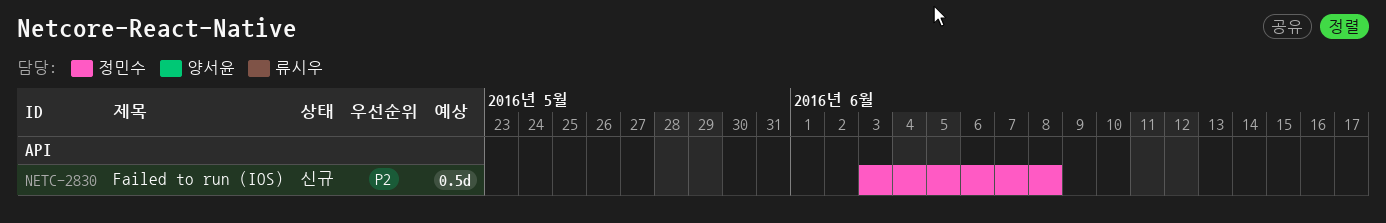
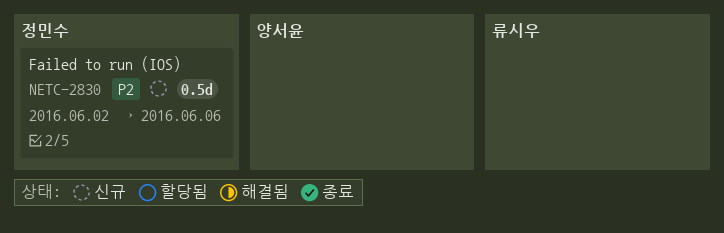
NETC-2830, start: Jun 3 -> Jun 2
NETC-2830, due: Jun 8 -> Jun 6

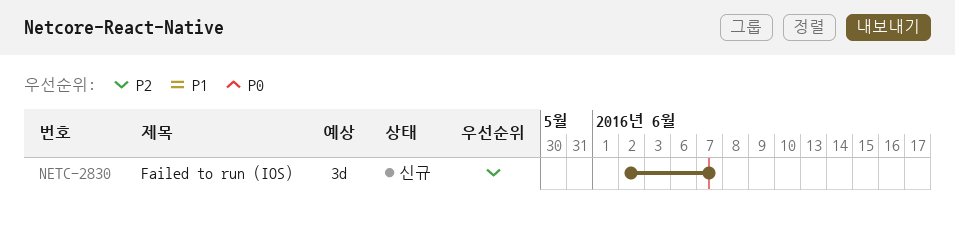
NETC-2830, estimate: 0.5d -> 3d
NETC-2830, due: Jun 6 -> Jun 7

